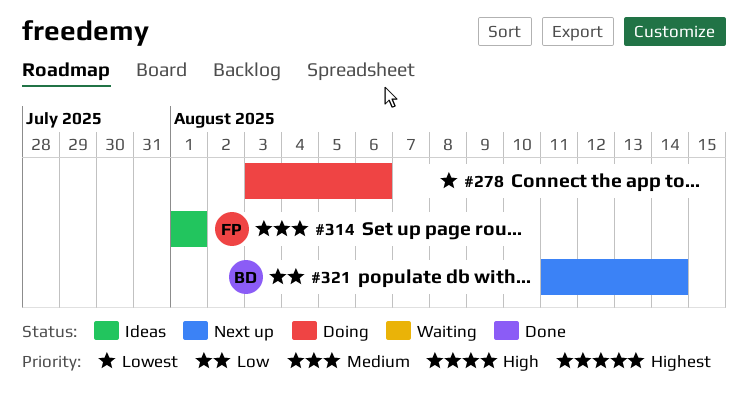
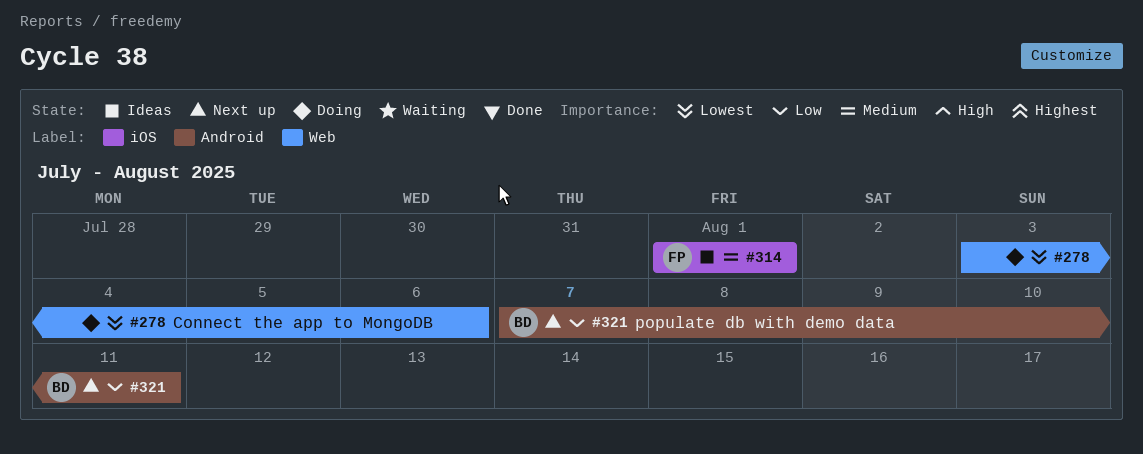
#321, start: Aug 11 -> Aug 7
#321, due: Aug 14 -> Aug 11

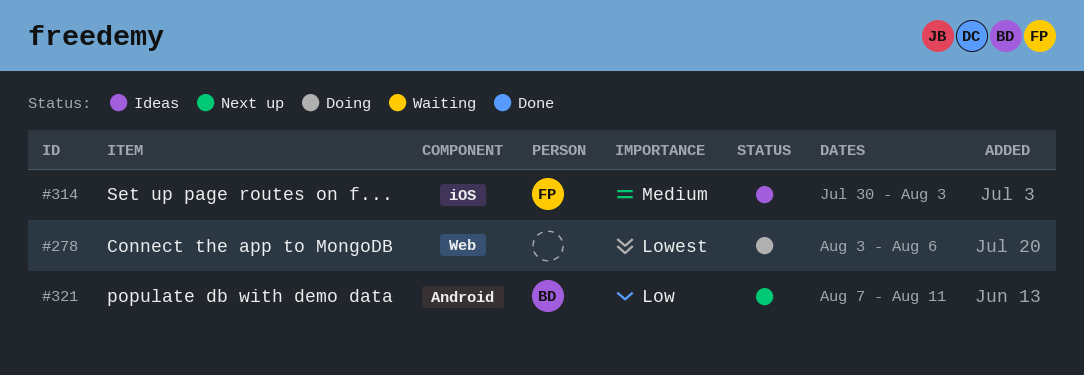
#314, start: Aug 1 -> Jul 30
#314, due: Aug 1 -> Aug 3

